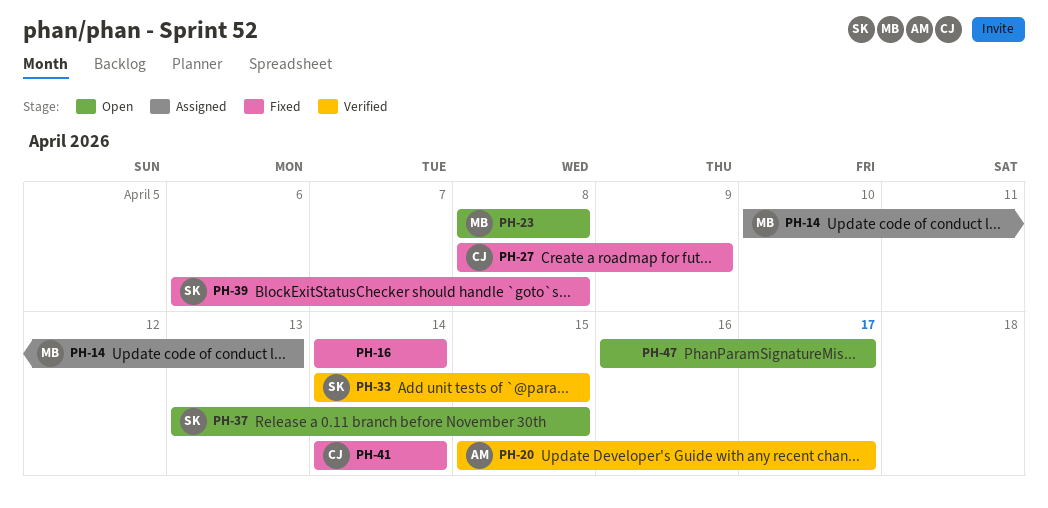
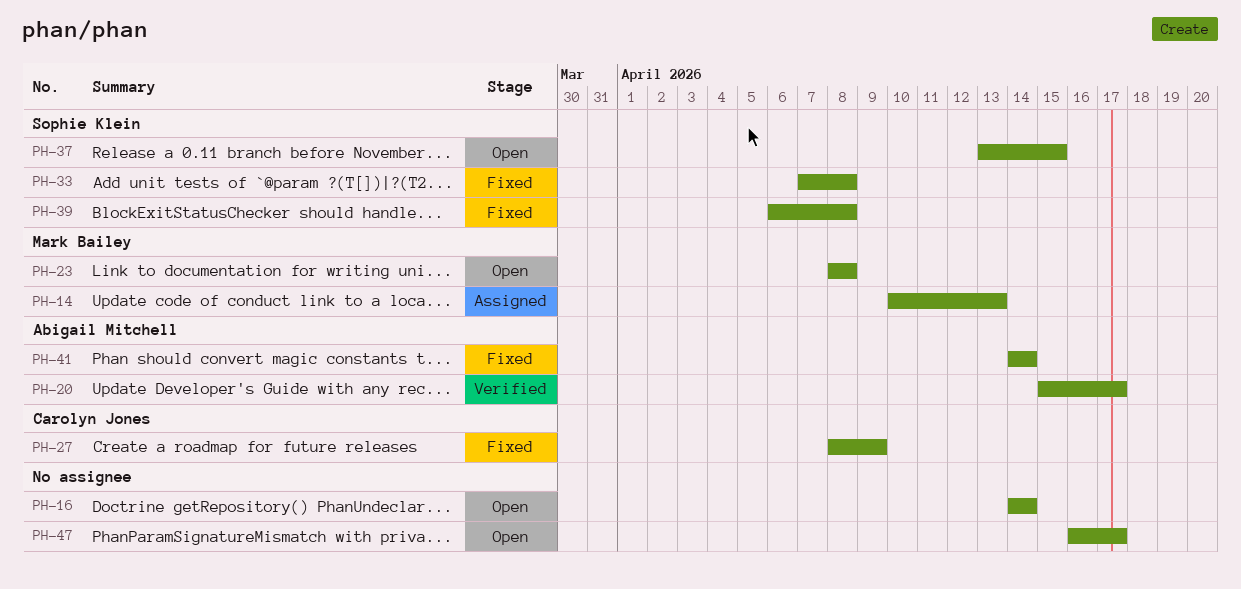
PH-16, status: Fixed -> Open
PH-33, status: Verified -> Fixed
PH-33, start: Apr 14 -> Apr 7
PH-33, due: Apr 15 -> Apr 8
PH-41, owner: Carolyn Jones -> Abigail Mitchell

